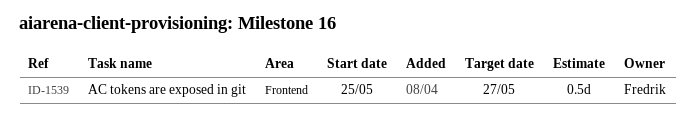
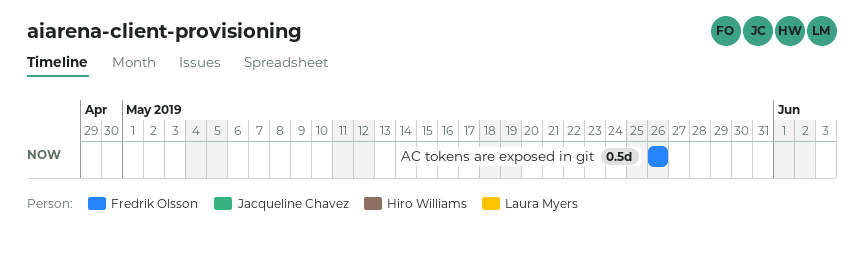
AC tokens are exposed in git, start: May 25 -> May 26
AC tokens are exposed in git, due: May 27 -> May 26

